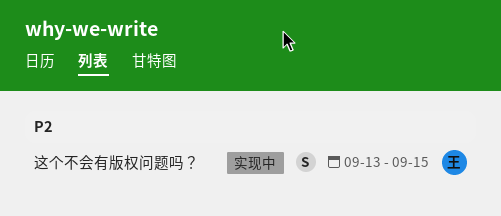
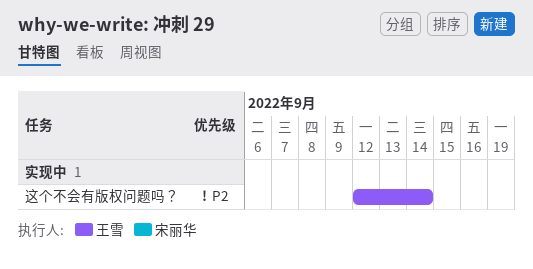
这个不会有版权问题吗？, start: Sep 13 -> Sep 12
这个不会有版权问题吗？, due: Sep 15 -> Sep 14

